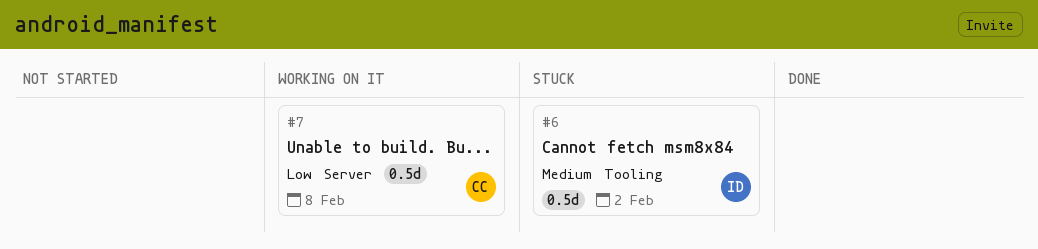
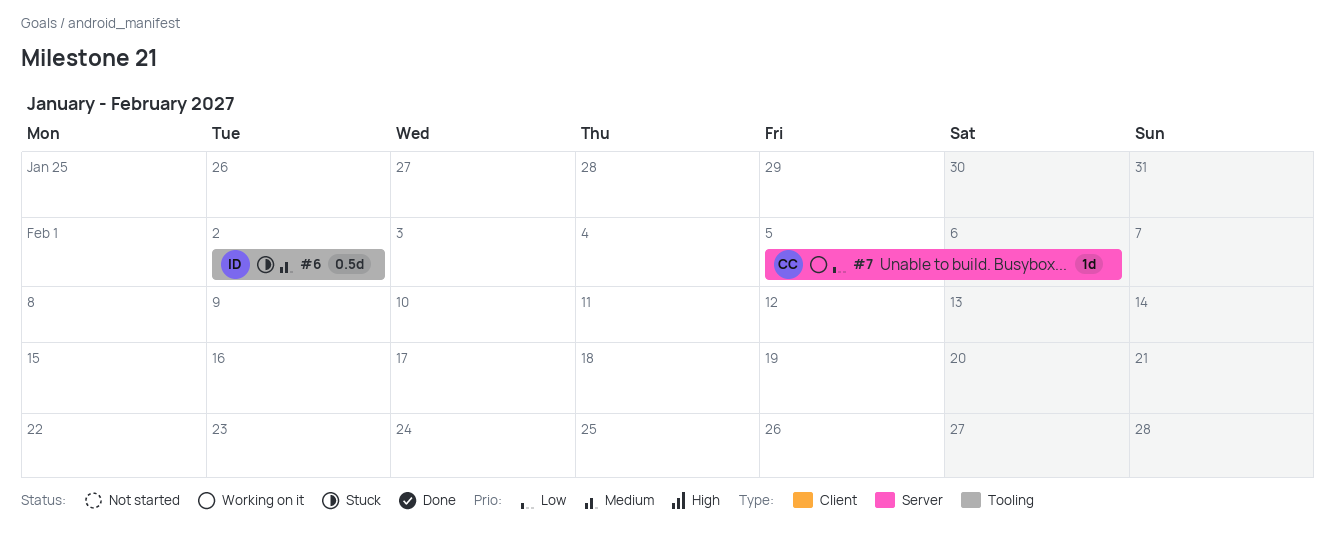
#7, estimate: 0.5d -> 1d
#7, due: Feb 8 -> Feb 6

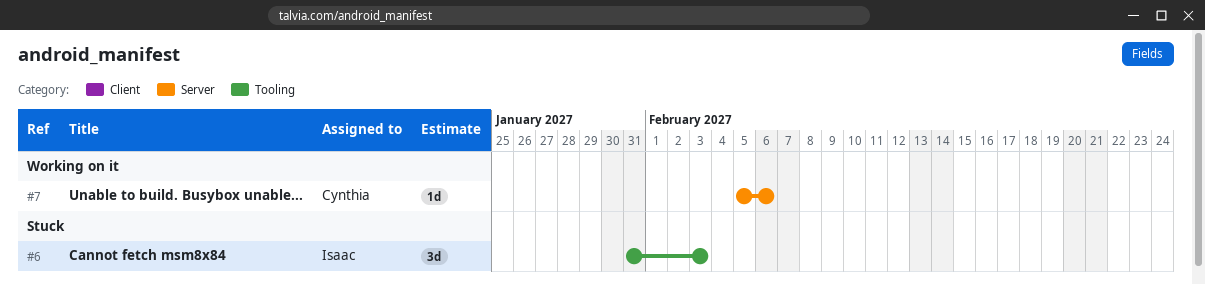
#6, estimate: 0.5d -> 3d
#6, start: Feb 2 -> Jan 31
#6, due: Feb 2 -> Feb 3

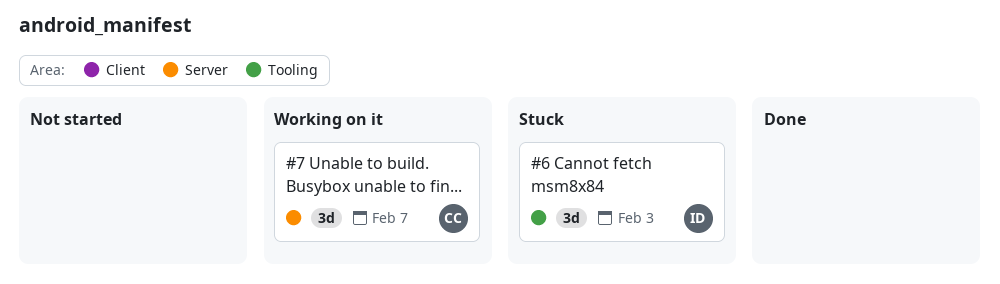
#7, estimate: 1d -> 3d
#7, due: Feb 6 -> Feb 7

